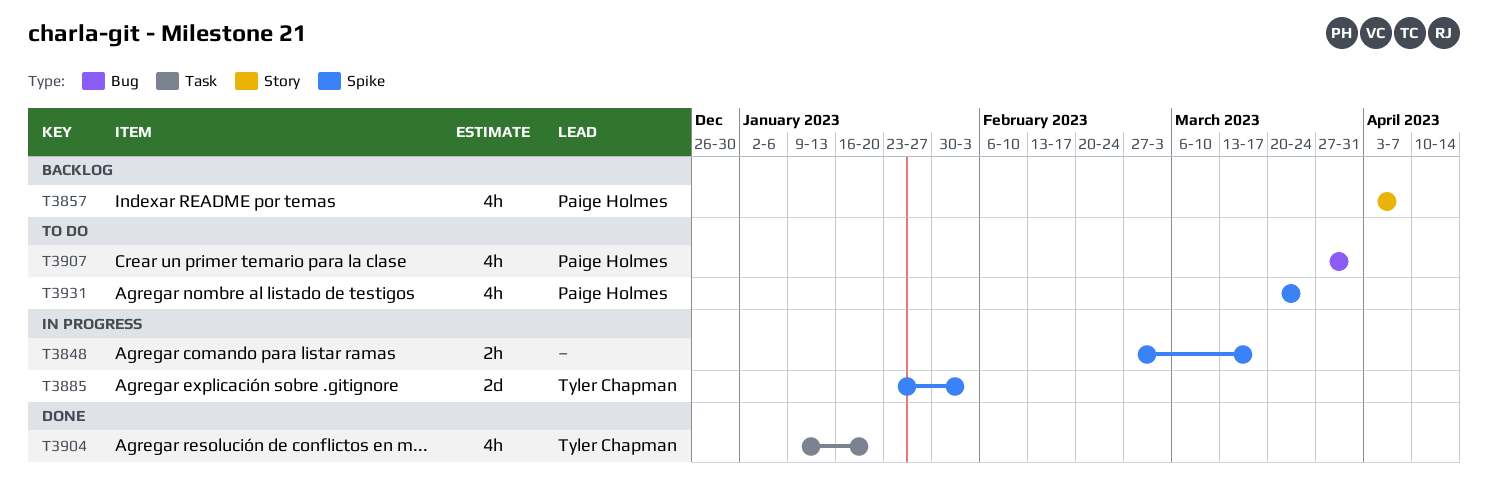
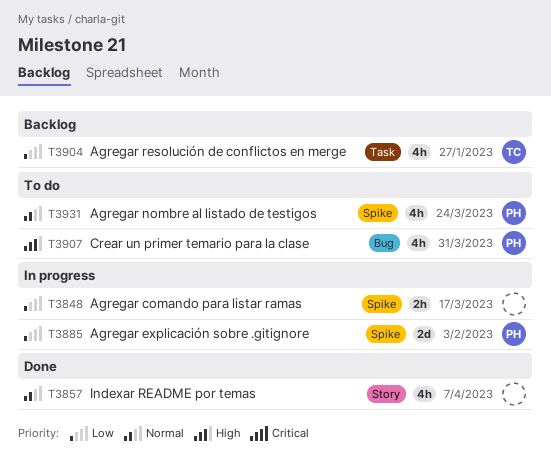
T3857, status: Backlog -> Done
T3857, owner: Paige Holmes -> none
T3885, owner: Tyler Chapman -> Paige Holmes
T3904, status: Done -> Backlog
T3904, due: Jan 20 -> Jan 27

